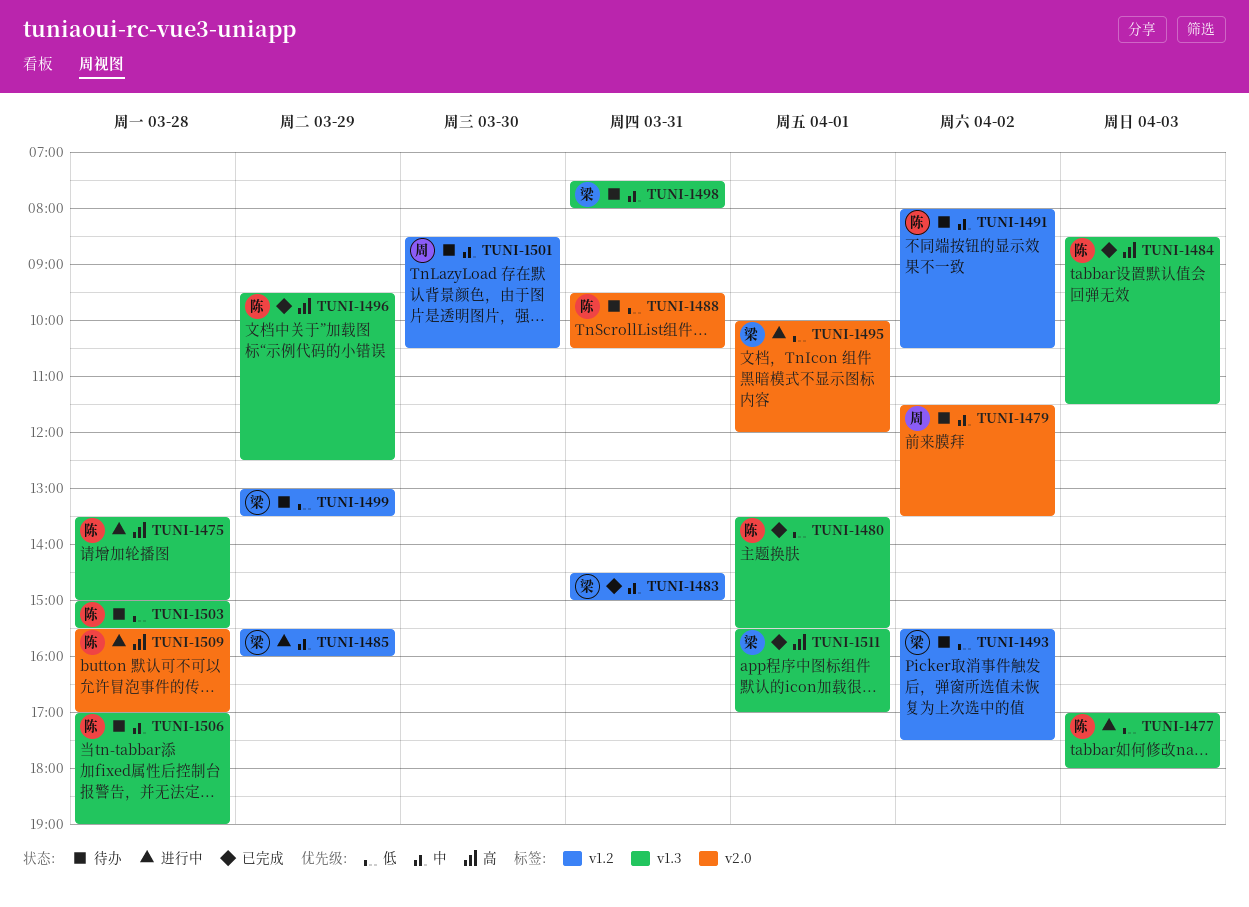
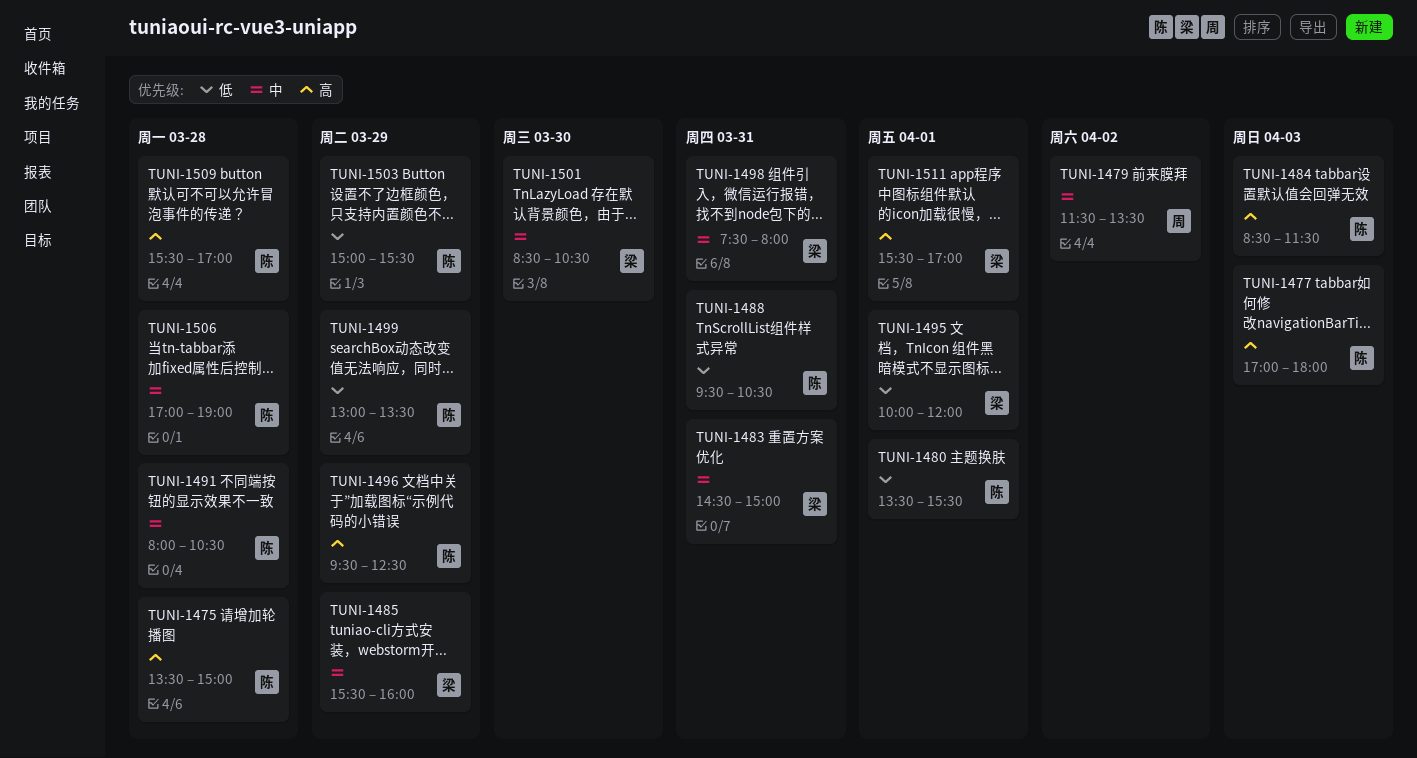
TUNI-1477, priority: 低 -> 高
TUNI-1491, day: Apr 2 -> Mar 28
TUNI-1493: present -> none
TUNI-1499, owner: 梁 -> 陈
TUNI-1501, owner: 周 -> 梁
TUNI-1503, day: Mar 28 -> Mar 29

